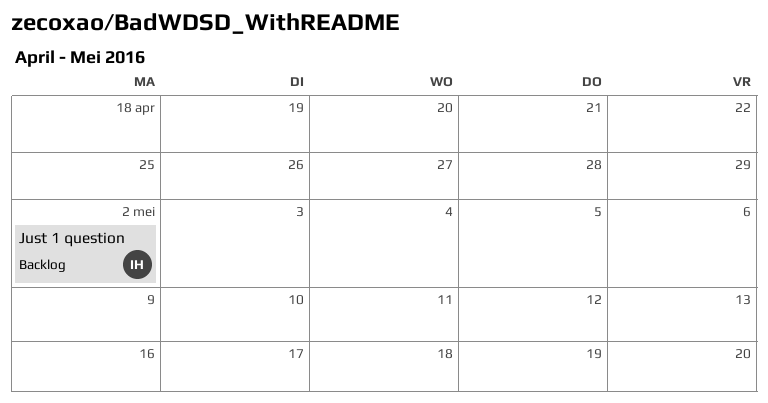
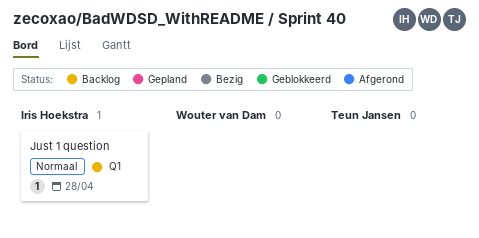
Just 1 question, due: May 2 -> Apr 28

